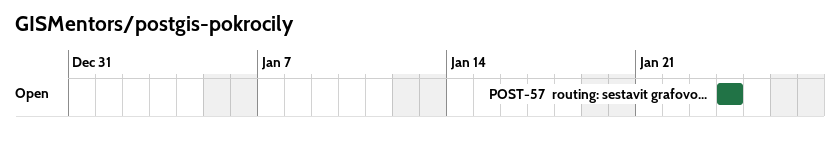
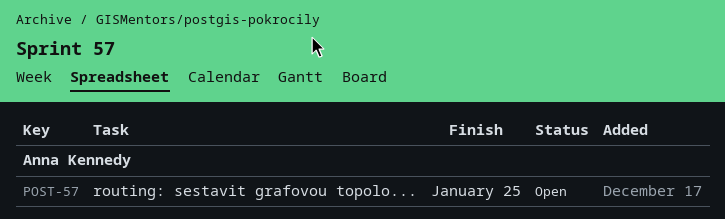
POST-57, due: Jan 24 -> Jan 25

